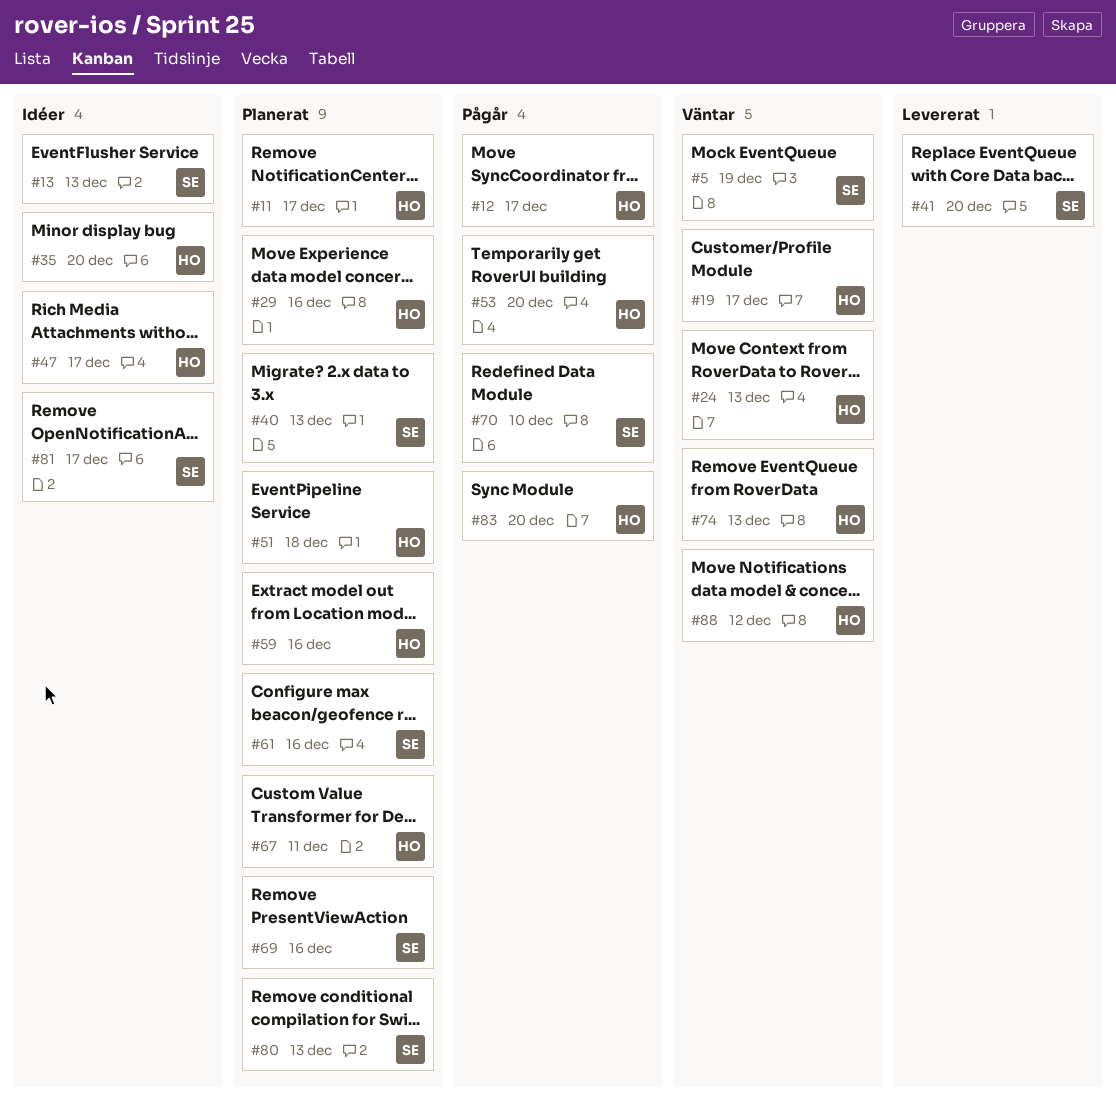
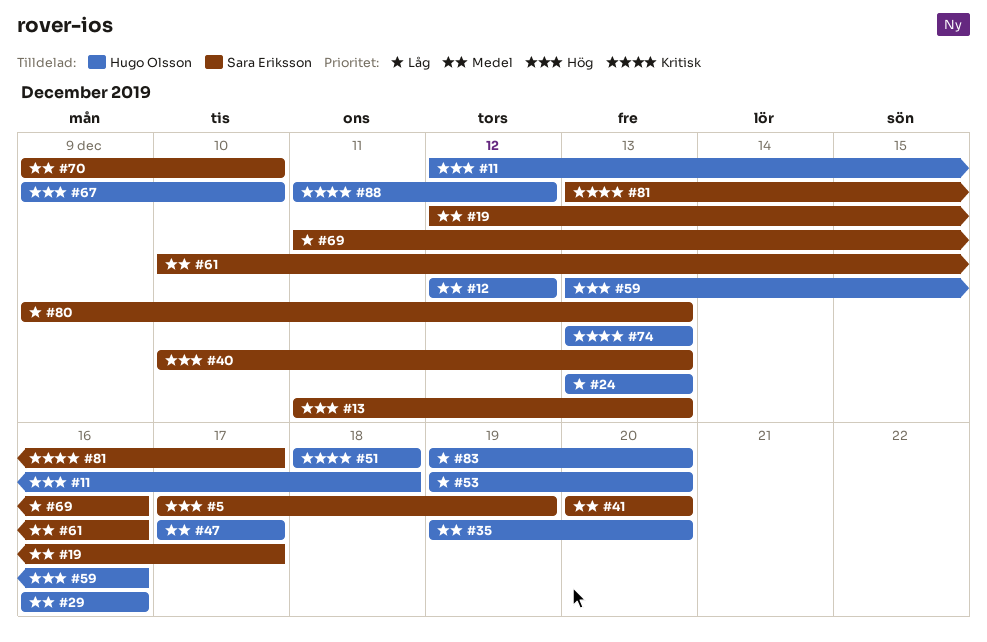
#11, due: Dec 17 -> Dec 18
#12, due: Dec 17 -> Dec 12
#19, owner: Hugo Olsson -> Sara Eriksson
#67, due: Dec 11 -> Dec 10

